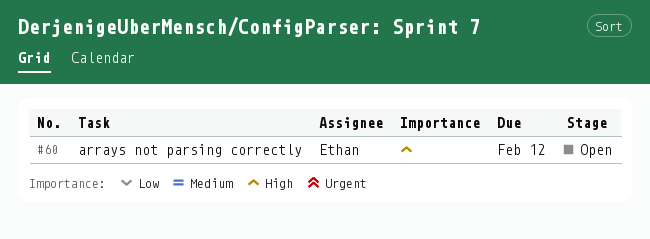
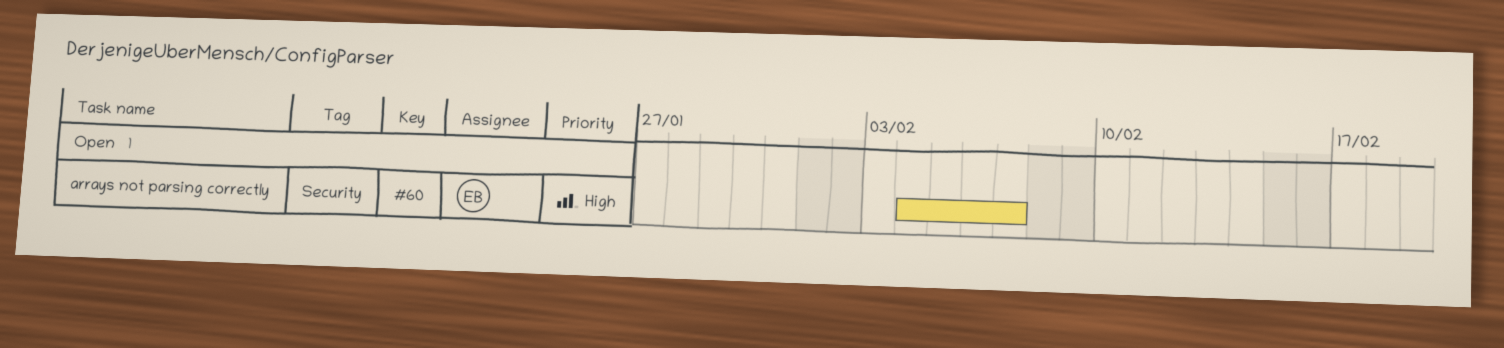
#60, due: Feb 12 -> Feb 7

